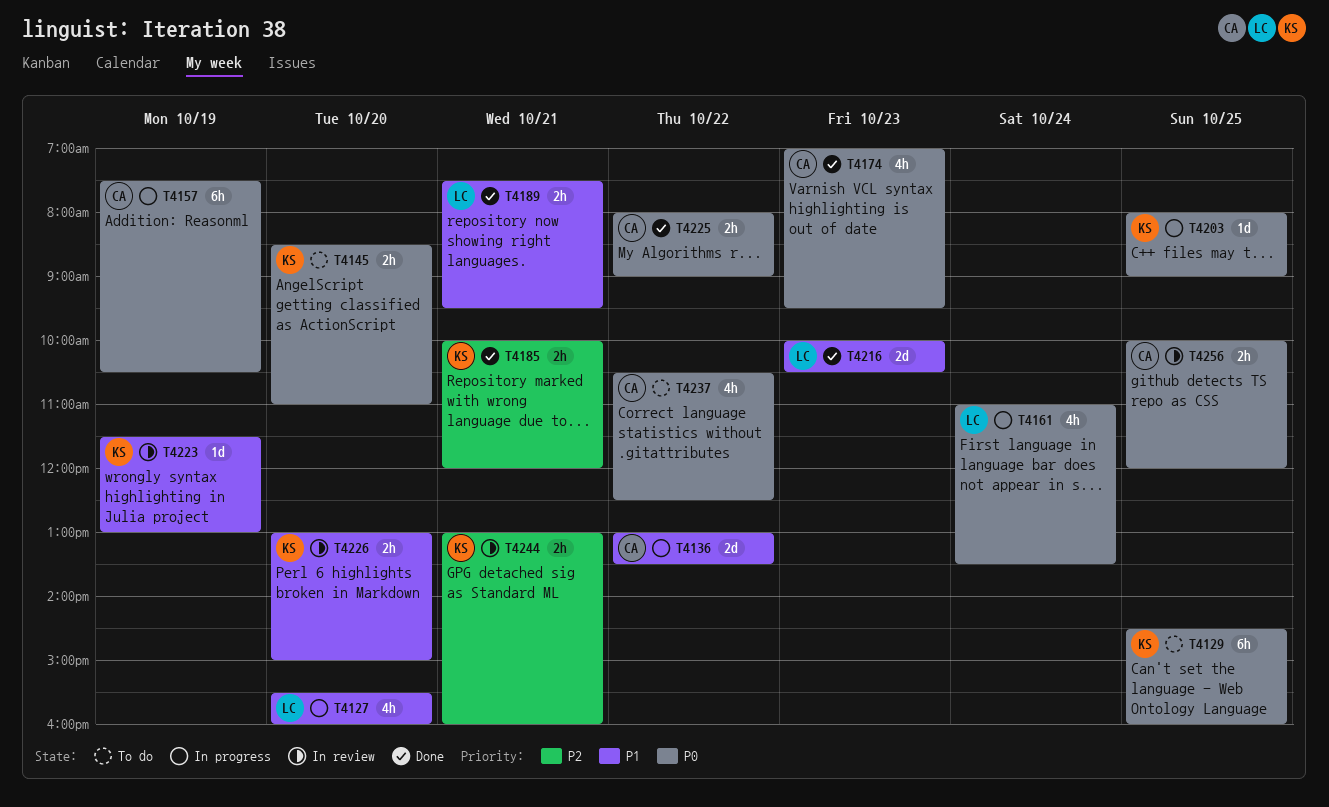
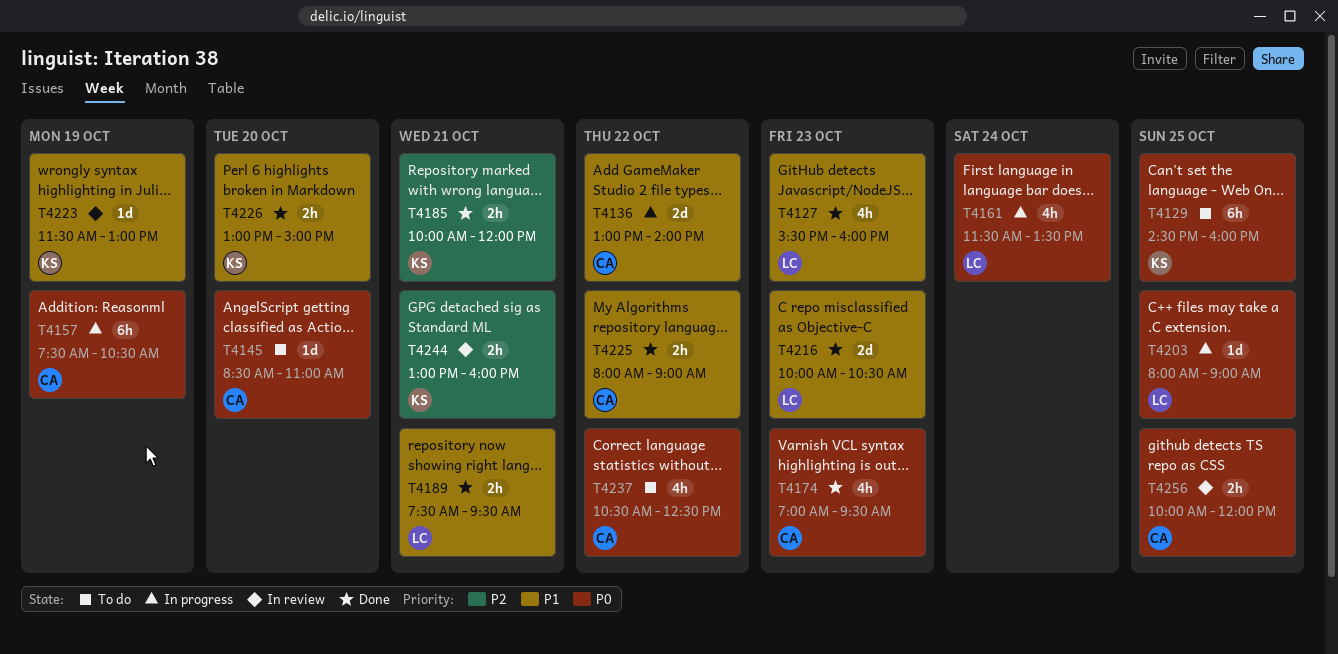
T4127, status: In progress -> Done
T4127, day: Oct 20 -> Oct 23
T4136, ends: 13:30 -> 14:00
T4145, owner: KS -> CA
T4145, estimate: 2h -> 1d
T4161, begins: 11:00 -> 11:30
T4203, owner: KS -> LC
T4225, priority: P0 -> P1
T4226, status: In review -> Done

